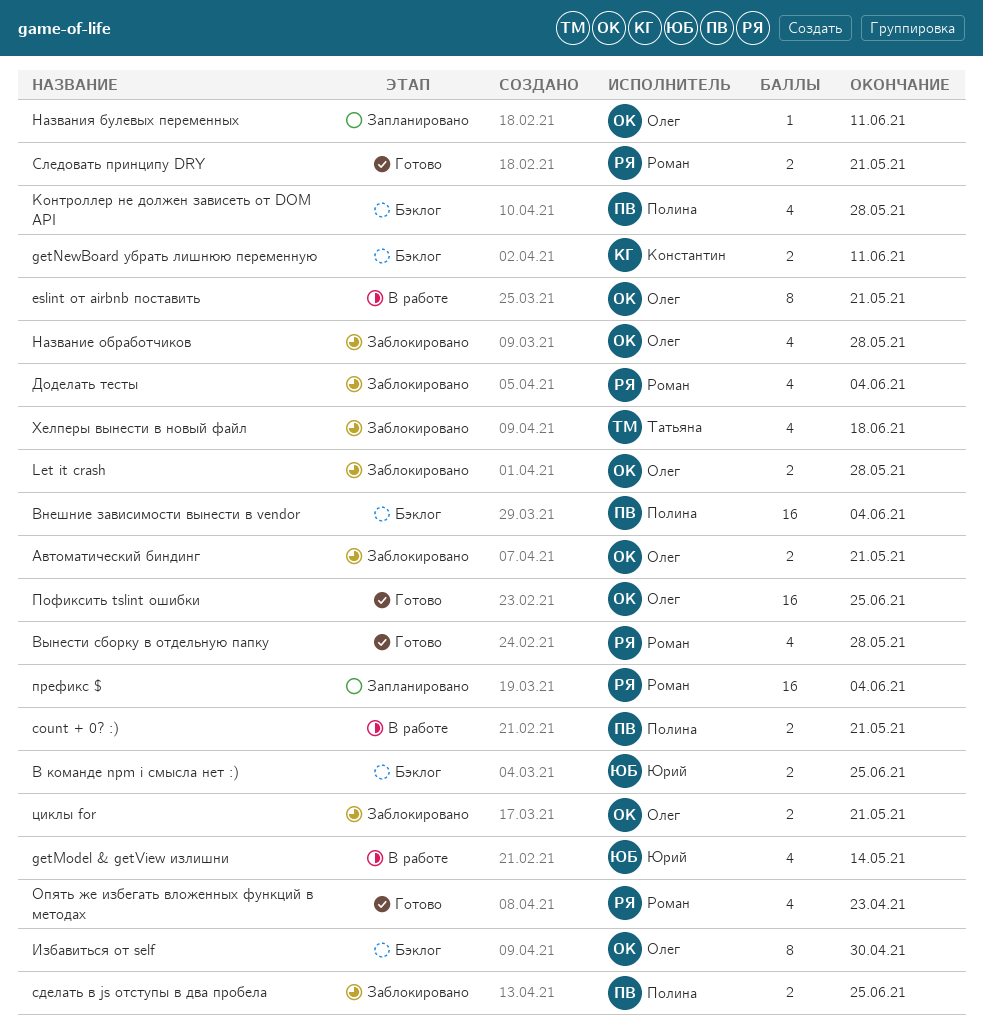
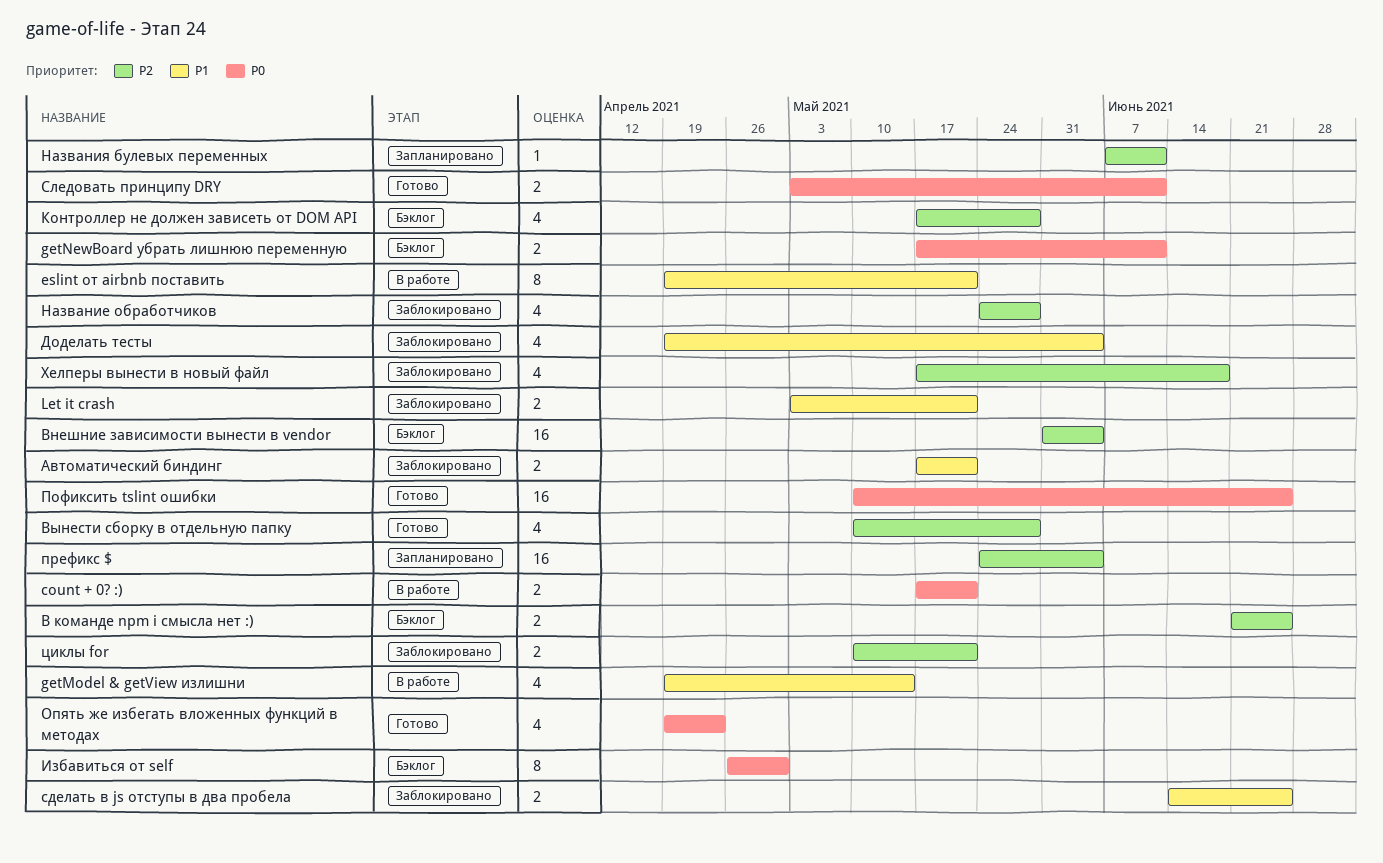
Let it crash, due: May 28 -> May 21
Следовать принципу DRY, due: May 21 -> Jun 11

